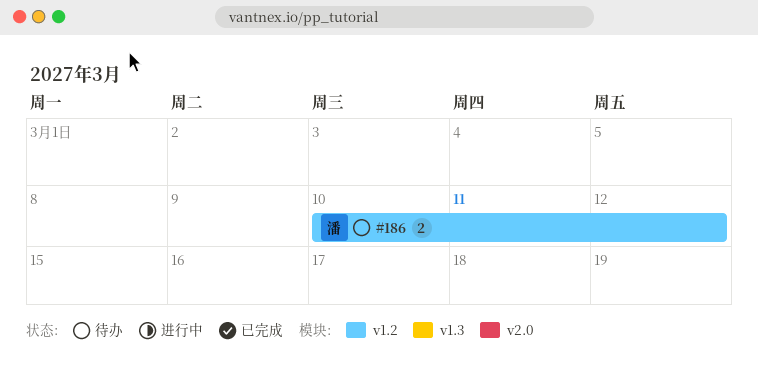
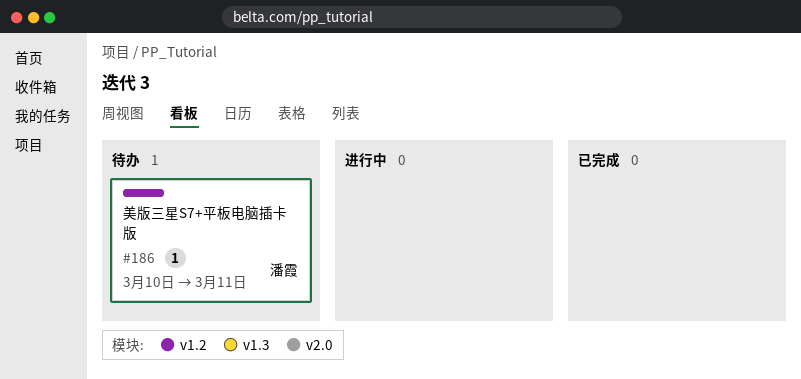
#186, estimate: 2 -> 1
#186, due: Mar 12 -> Mar 11

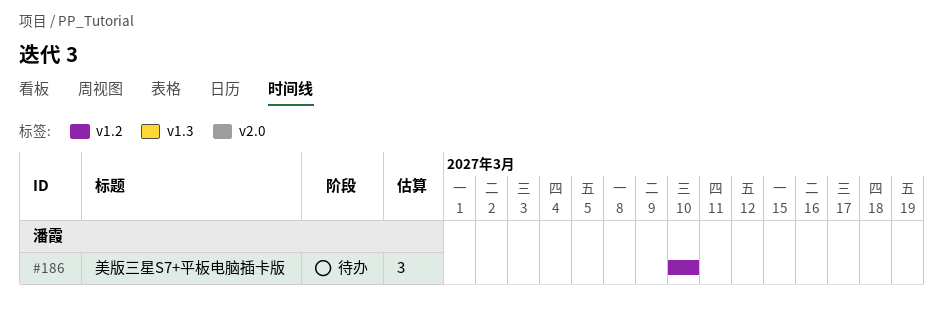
#186, estimate: 1 -> 3
#186, due: Mar 11 -> Mar 10

